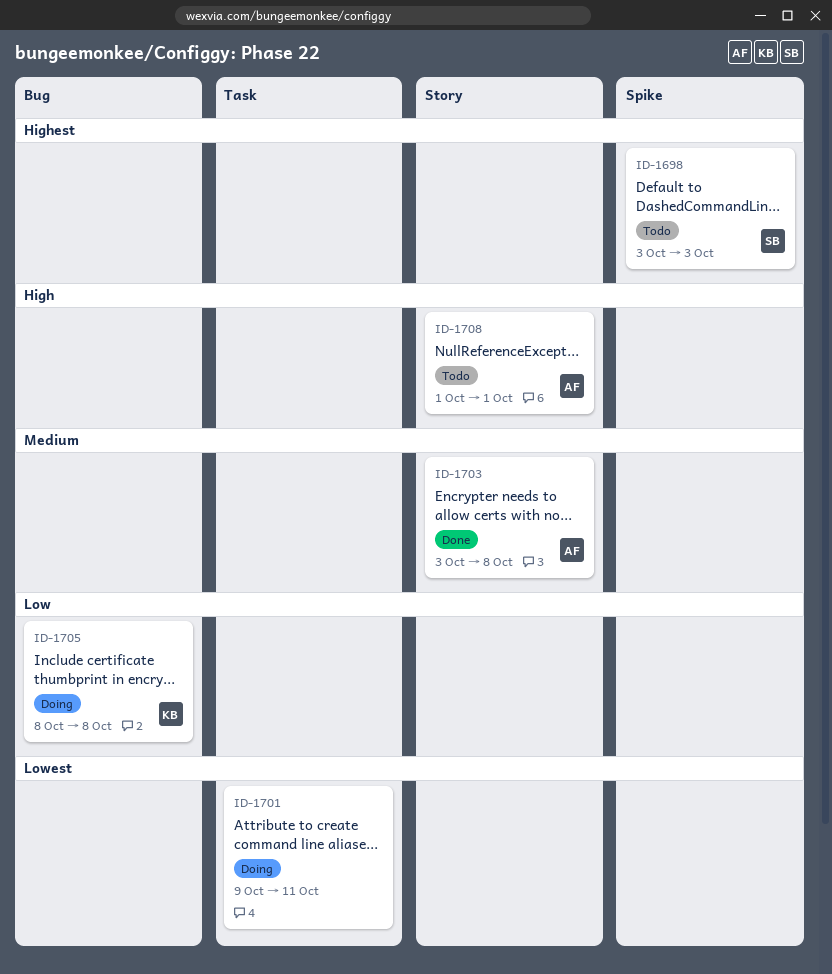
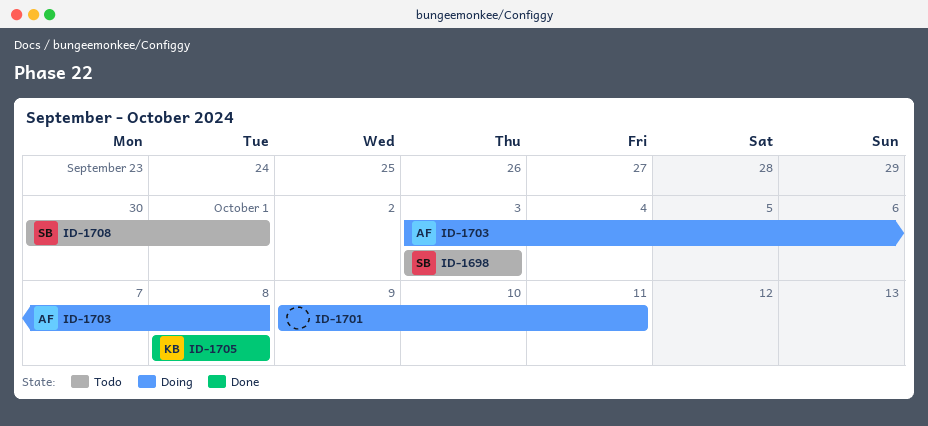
ID-1703, status: Done -> Doing
ID-1705, status: Doing -> Done
ID-1708, owner: AF -> SB
ID-1708, start: Oct 1 -> Sep 30

